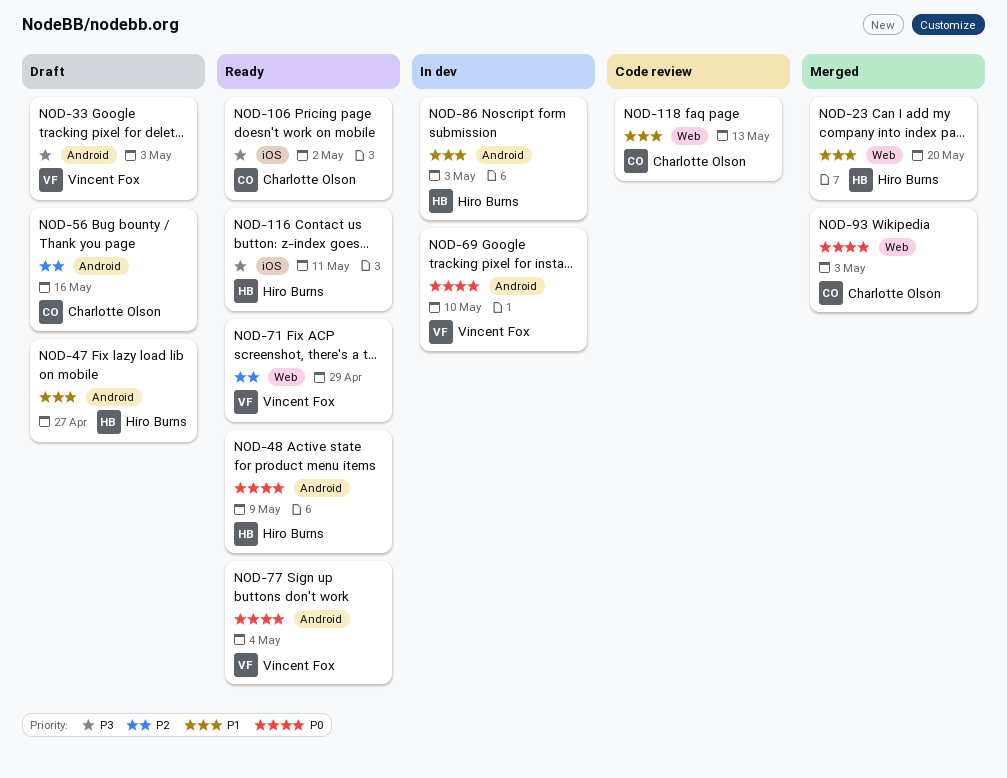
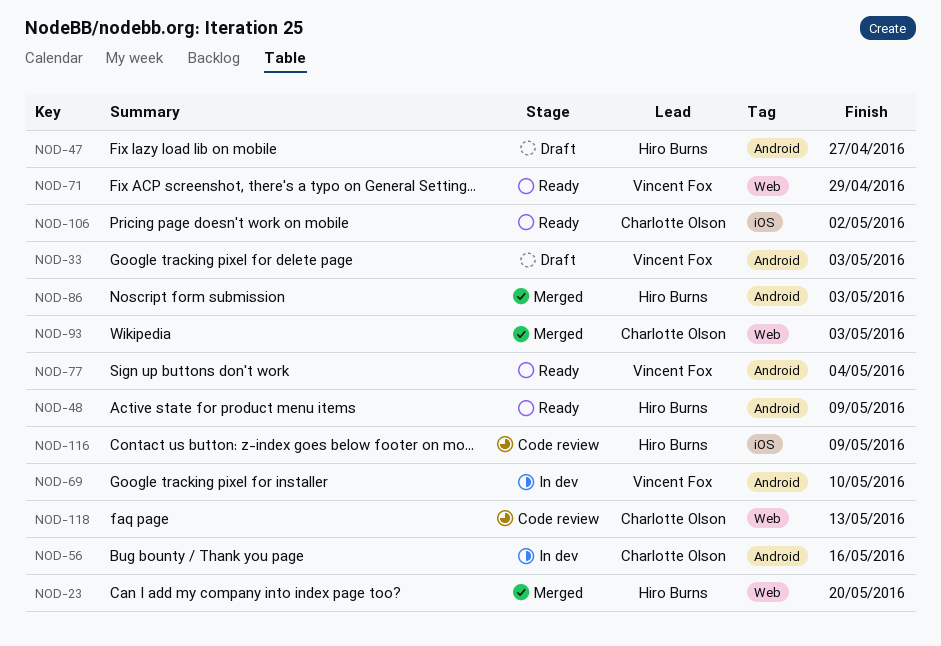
NOD-56, status: Draft -> In dev
NOD-86, status: In dev -> Merged
NOD-116, status: Ready -> Code review
NOD-116, due: May 11 -> May 9

